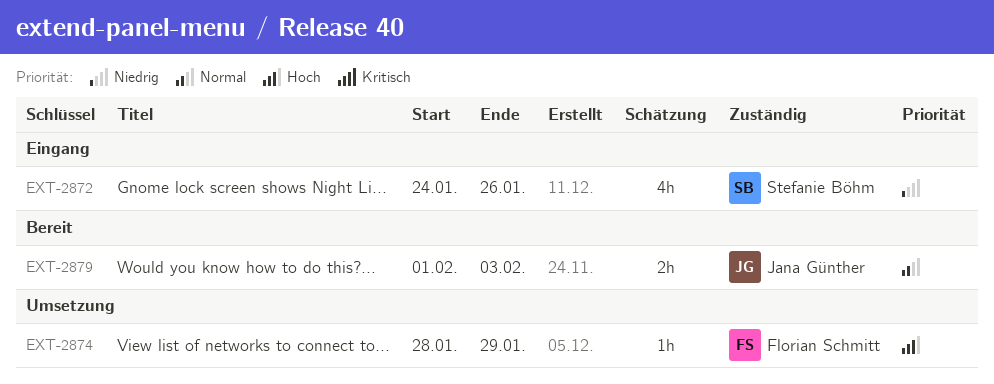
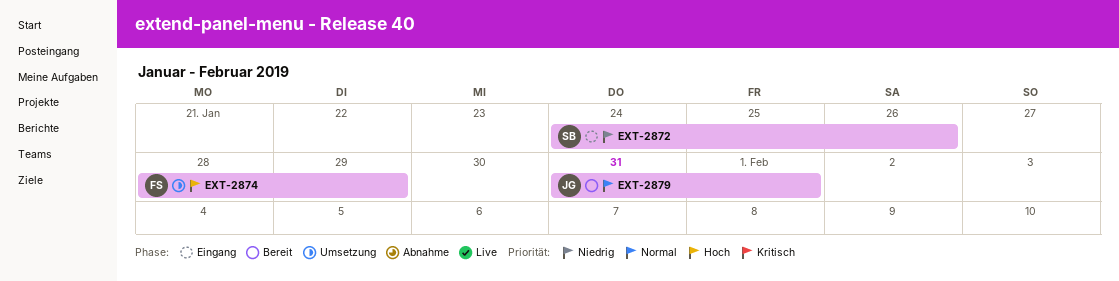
EXT-2879, start: Feb 1 -> Jan 31
EXT-2879, due: Feb 3 -> Feb 1

